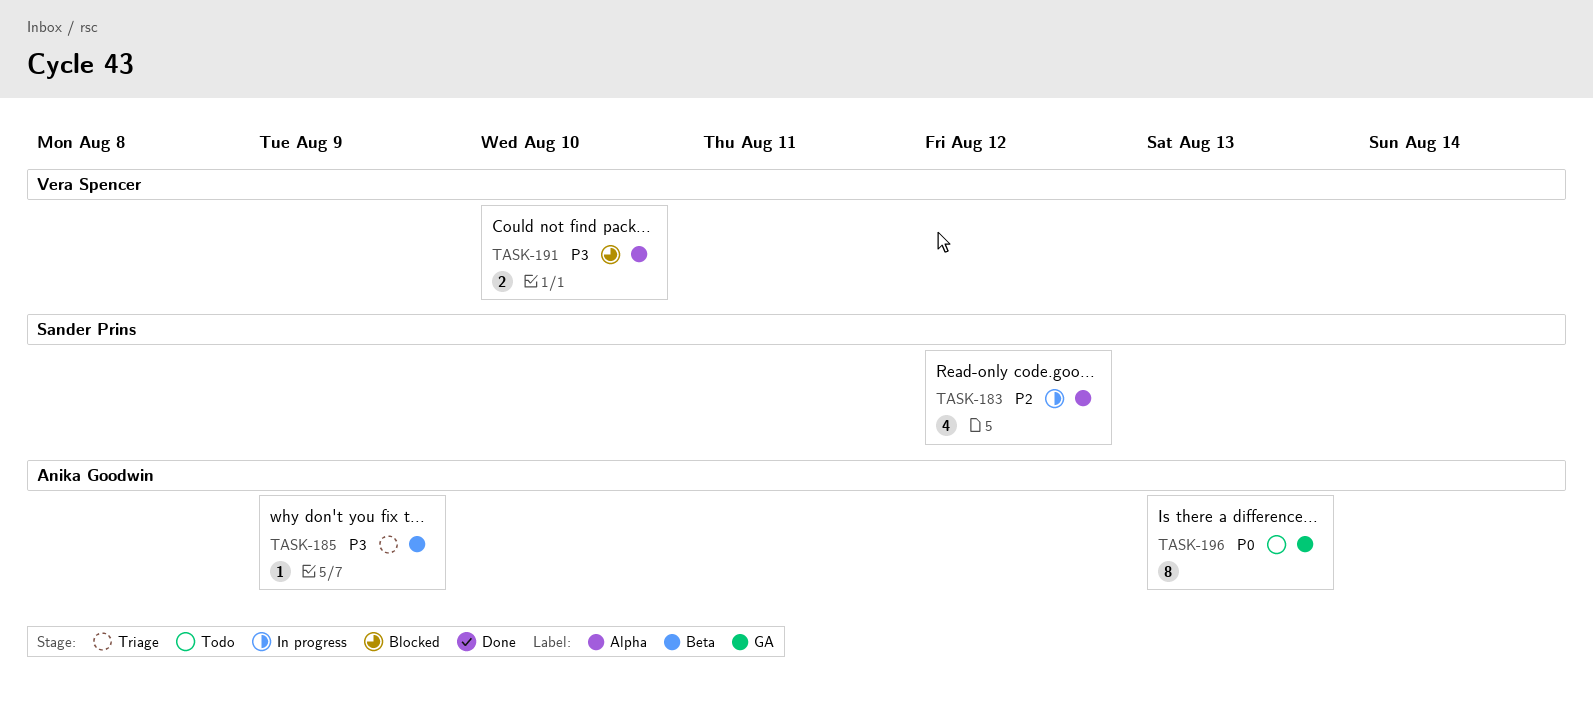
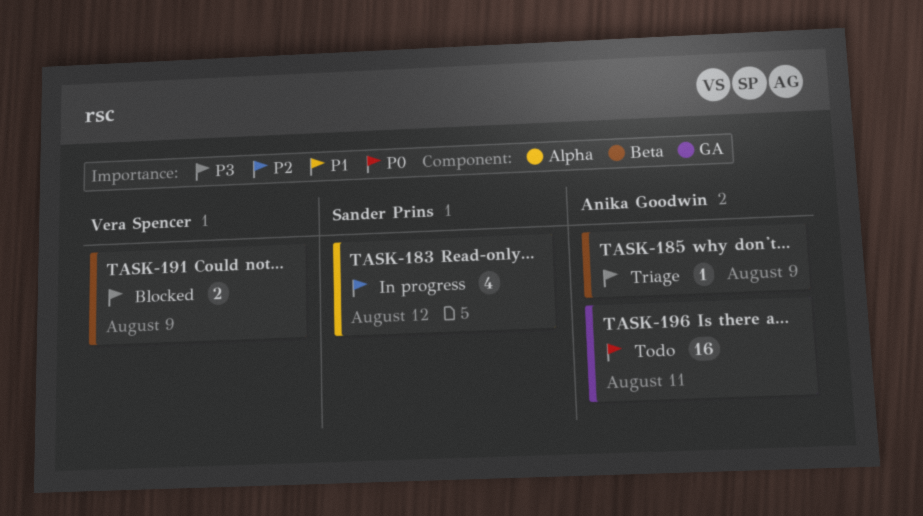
TASK-191, label: Alpha -> Beta
TASK-191, due: Aug 10 -> Aug 9
TASK-196, estimate: 8 -> 16
TASK-196, due: Aug 13 -> Aug 11

